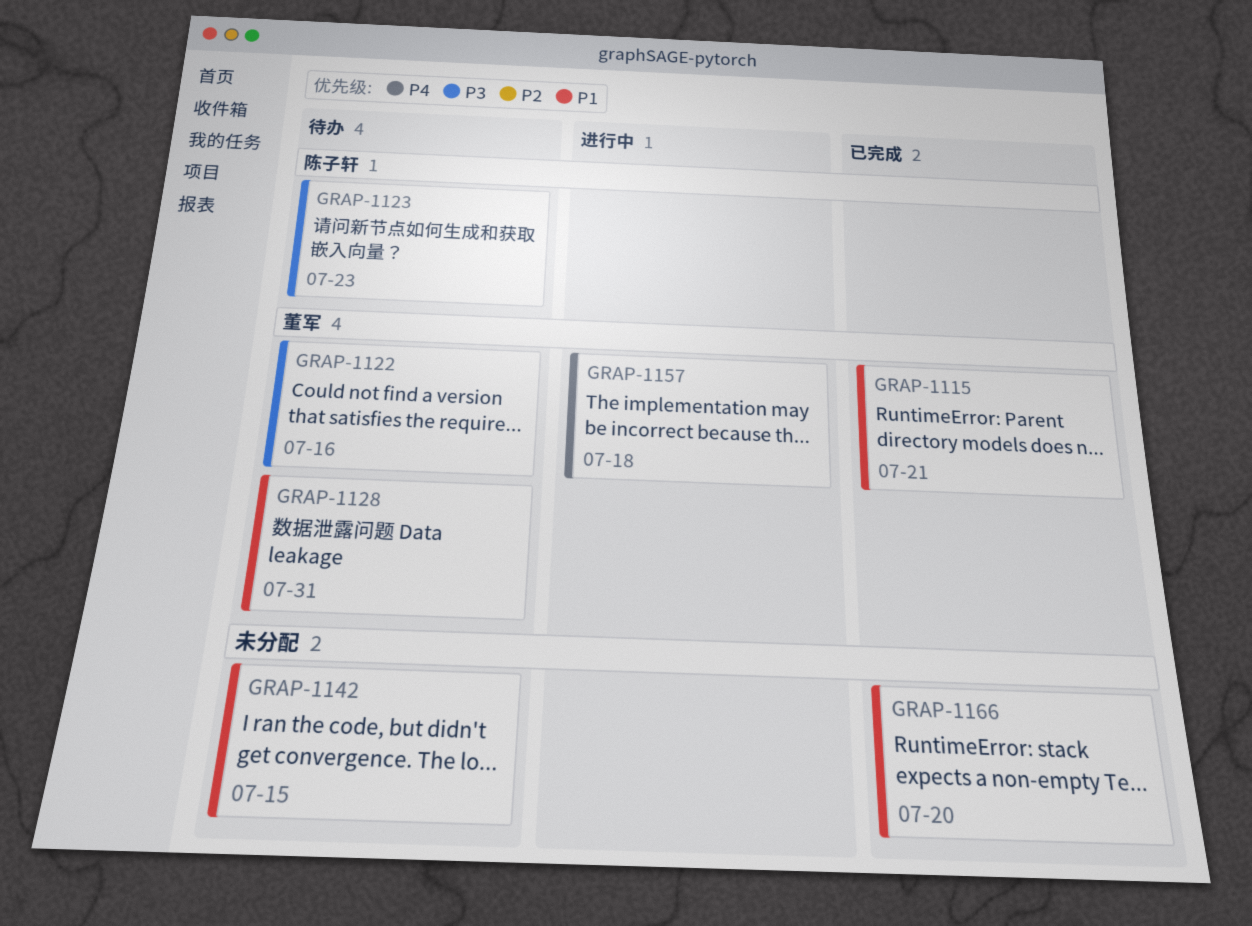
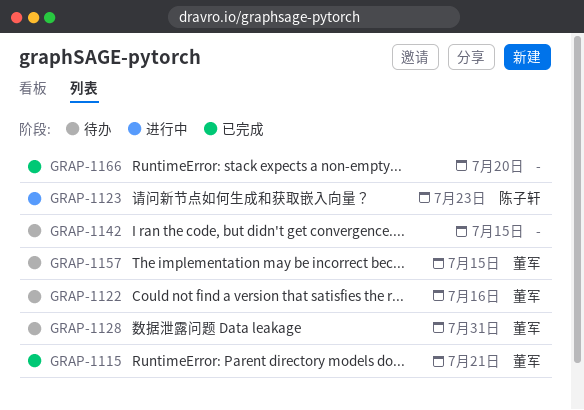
GRAP-1123, status: 待办 -> 进行中
GRAP-1157, status: 进行中 -> 待办
GRAP-1157, due: Jul 18 -> Jul 15

